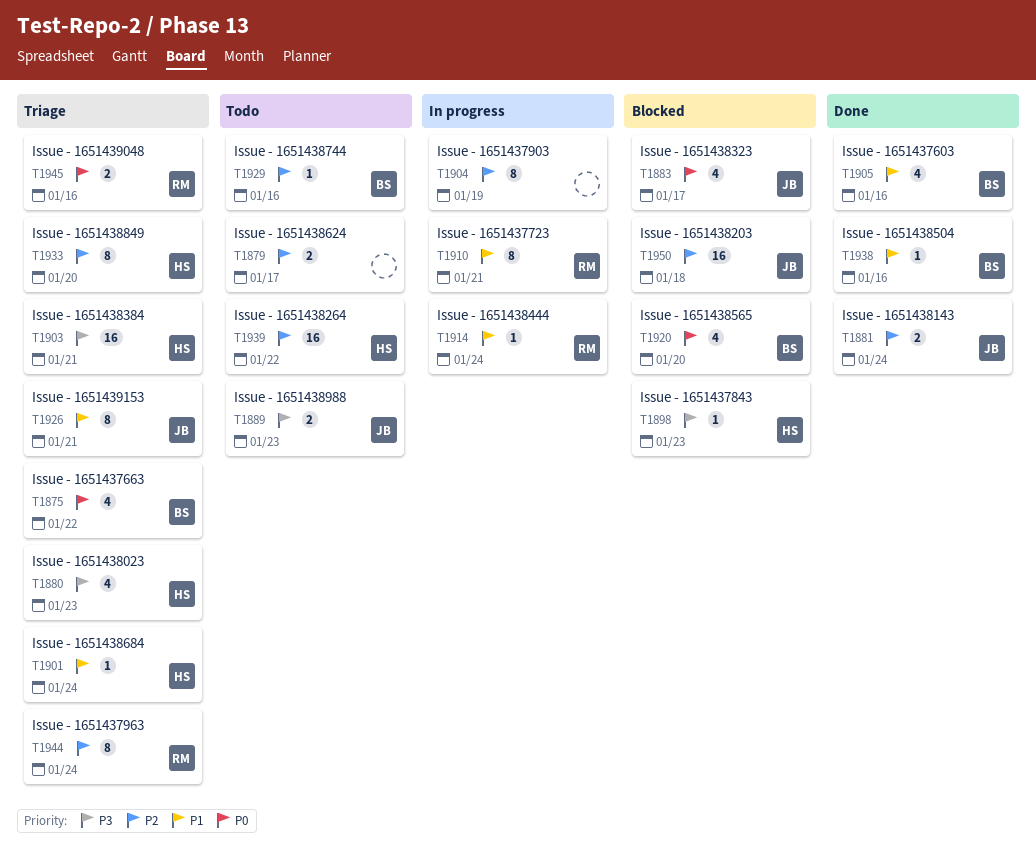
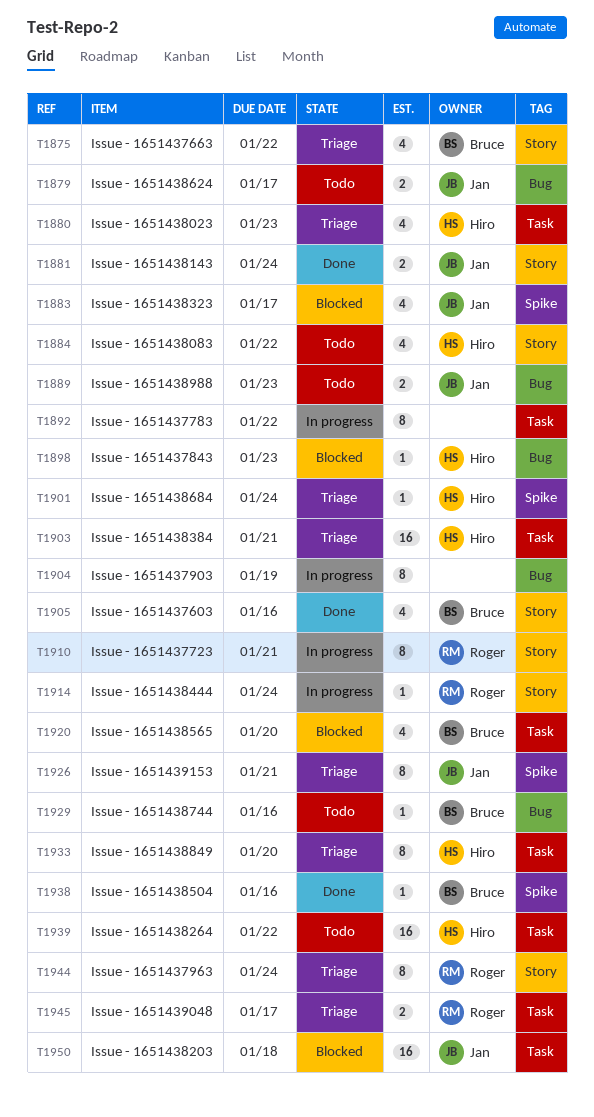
T1879, owner: none -> Jan
T1884: none -> present
T1892: none -> present
T1945, due: Jan 16 -> Jan 17

